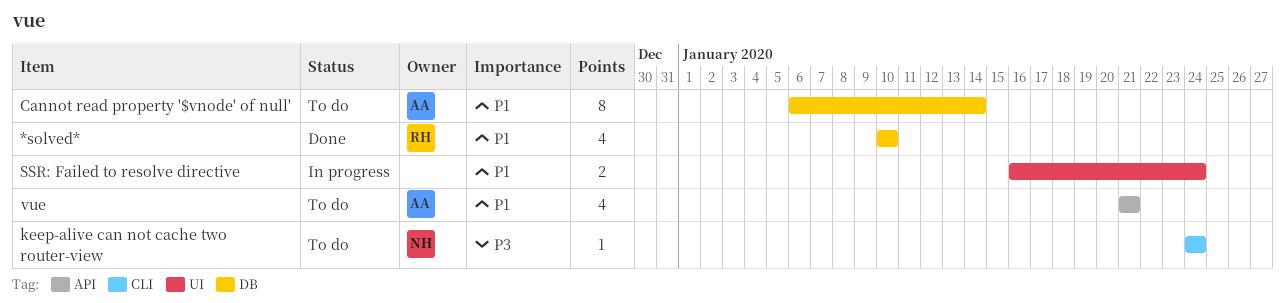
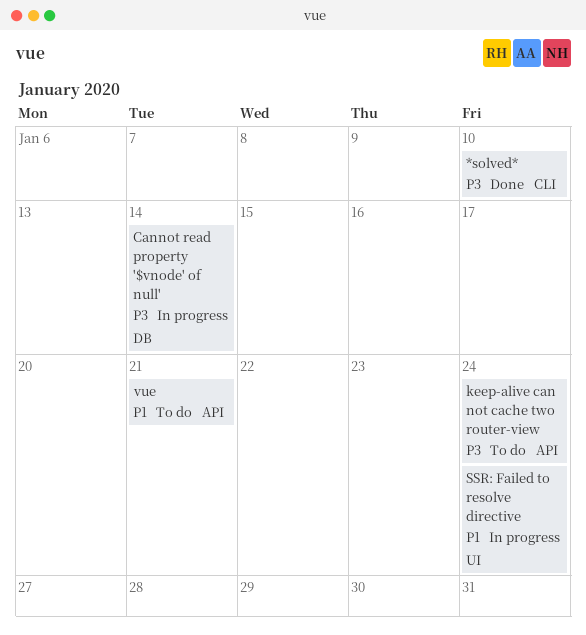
*solved*, priority: P1 -> P3
*solved*, label: DB -> CLI
Cannot read property '$vnode' of null', status: To do -> In progress
Cannot read property '$vnode' of null', priority: P1 -> P3
keep-alive can not cache two router-view, label: CLI -> API

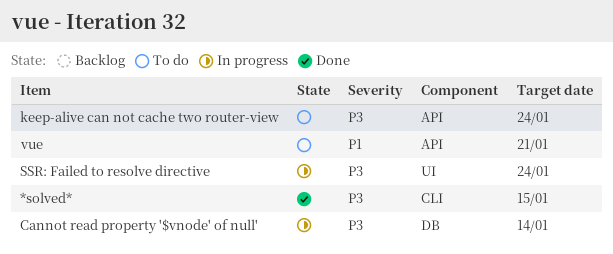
*solved*, due: Jan 10 -> Jan 15
SSR: Failed to resolve directive, priority: P1 -> P3

